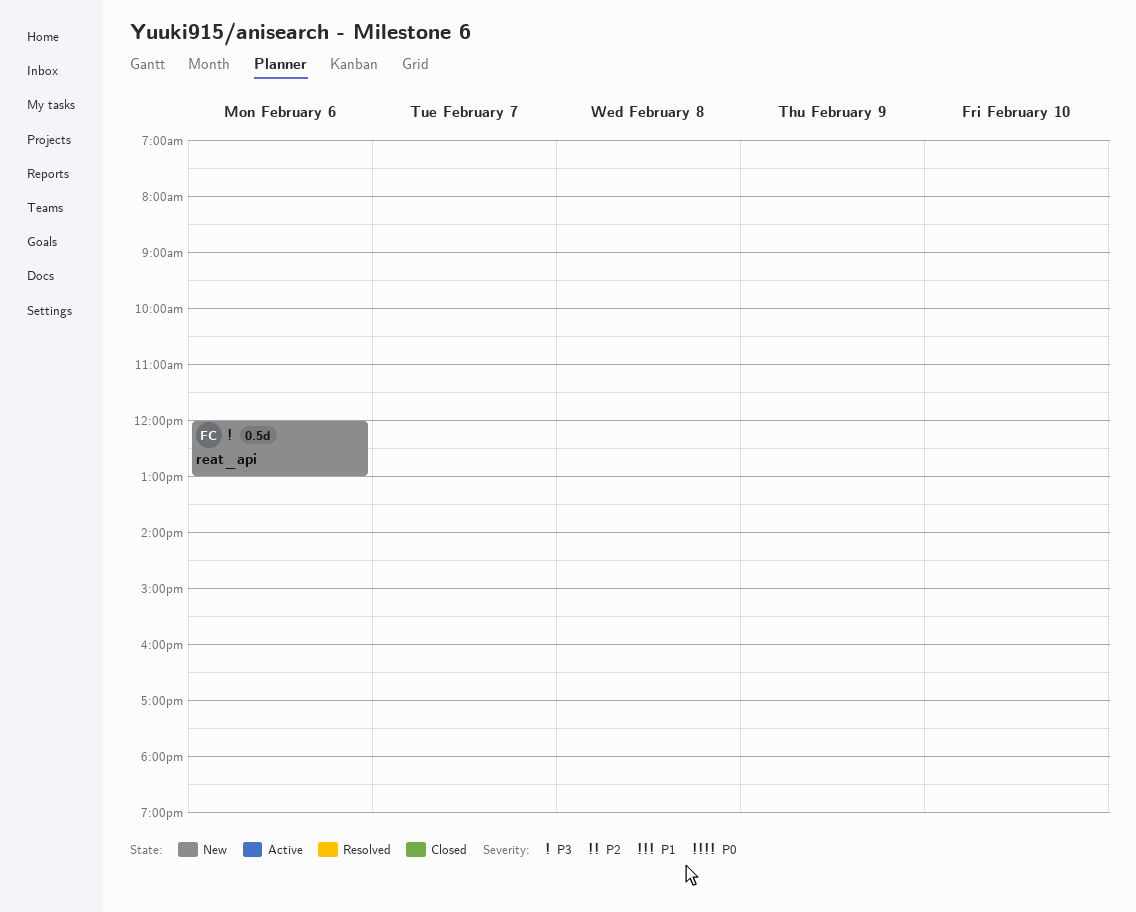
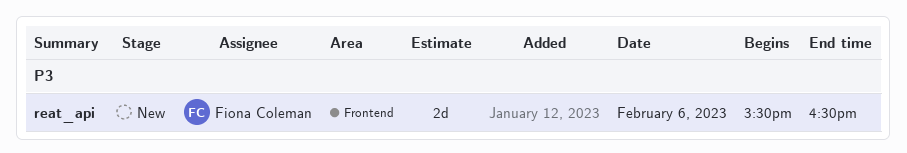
reat_api, estimate: 0.5d -> 2d
reat_api, begins: 12:00 -> 15:30
reat_api, ends: 13:00 -> 16:30

